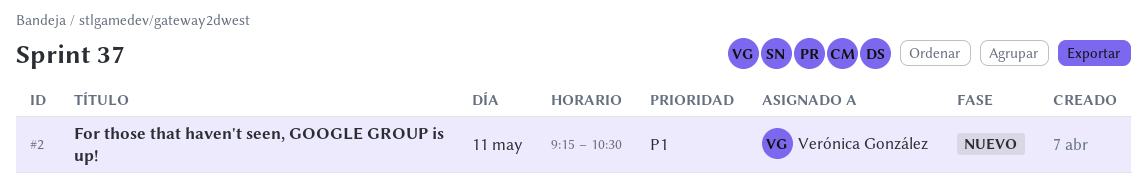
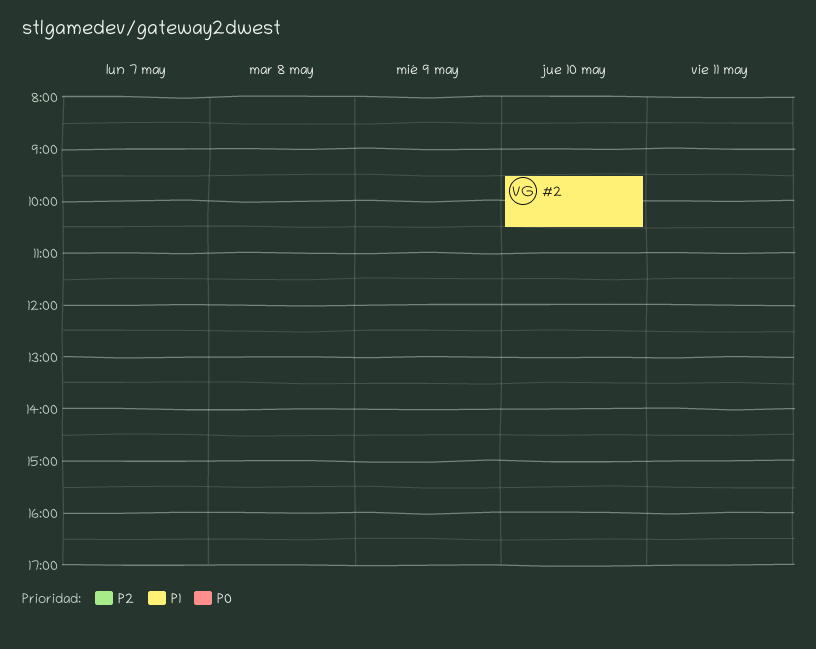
#2, day: May 11 -> May 10
#2, begins: 09:15 -> 09:30

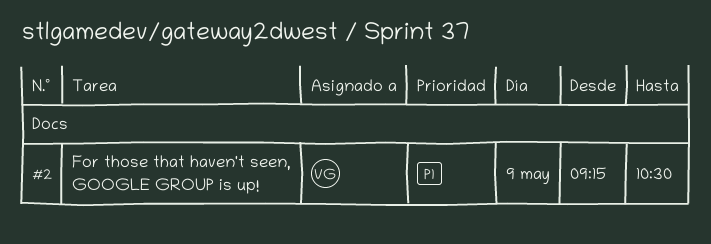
#2, day: May 10 -> May 9
#2, begins: 09:30 -> 09:15

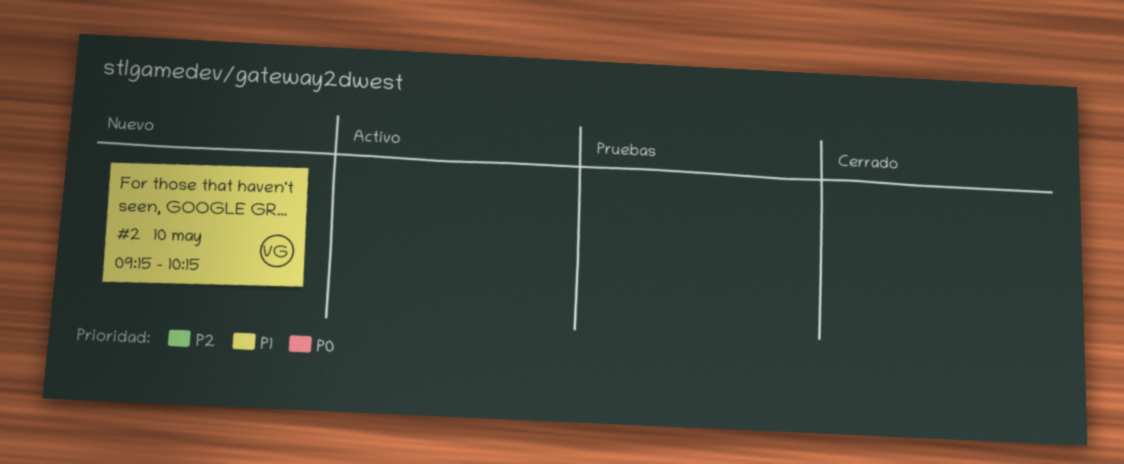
#2, day: May 9 -> May 10
#2, ends: 10:30 -> 10:15

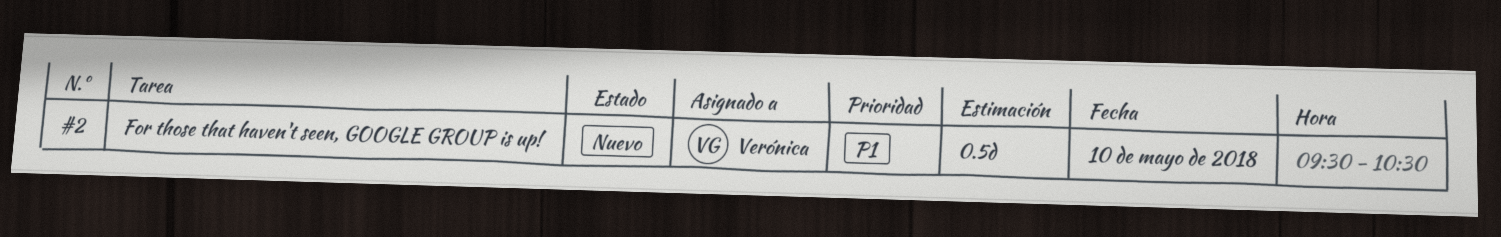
#2, begins: 09:15 -> 09:30
#2, ends: 10:15 -> 10:30

